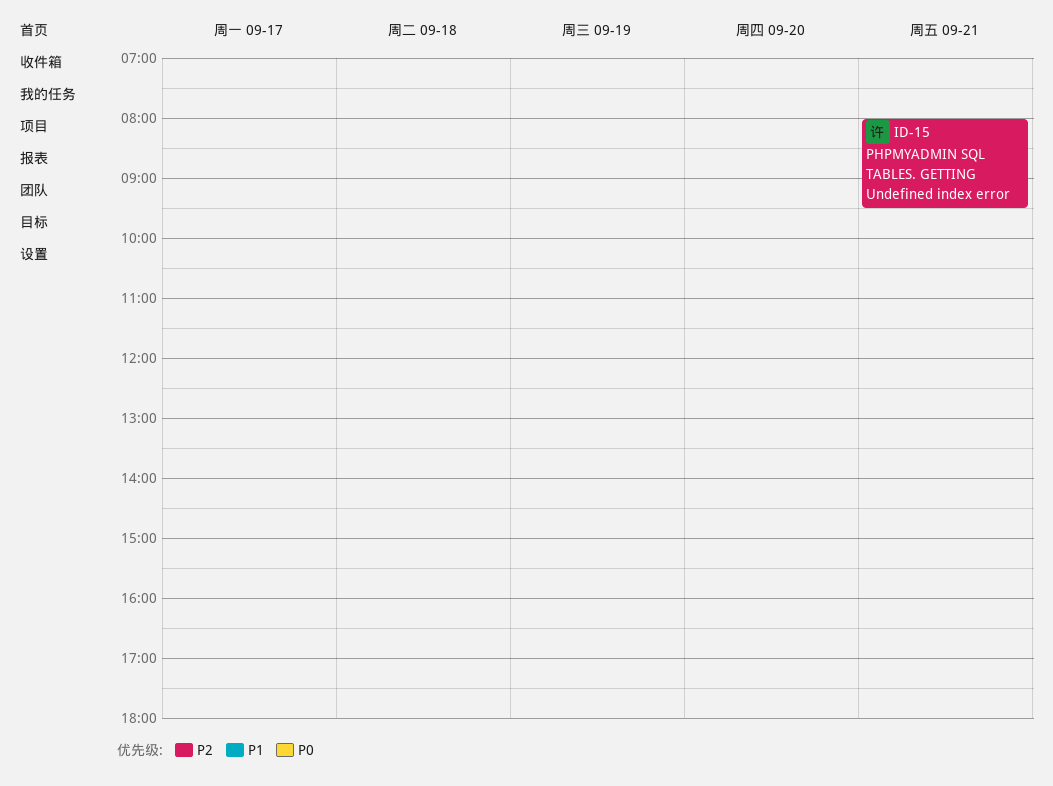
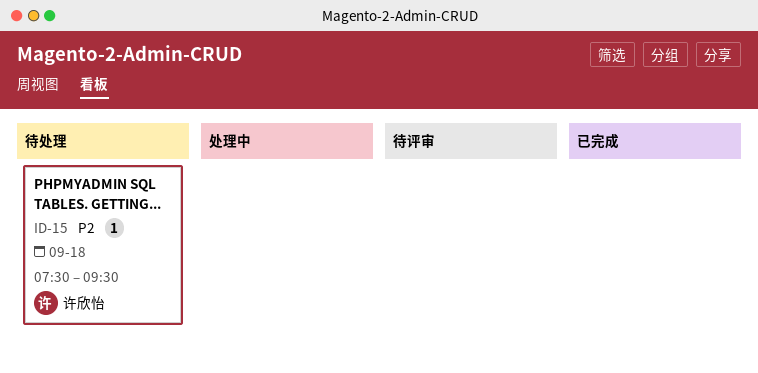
ID-15, day: Sep 21 -> Sep 18
ID-15, begins: 08:00 -> 07:30

